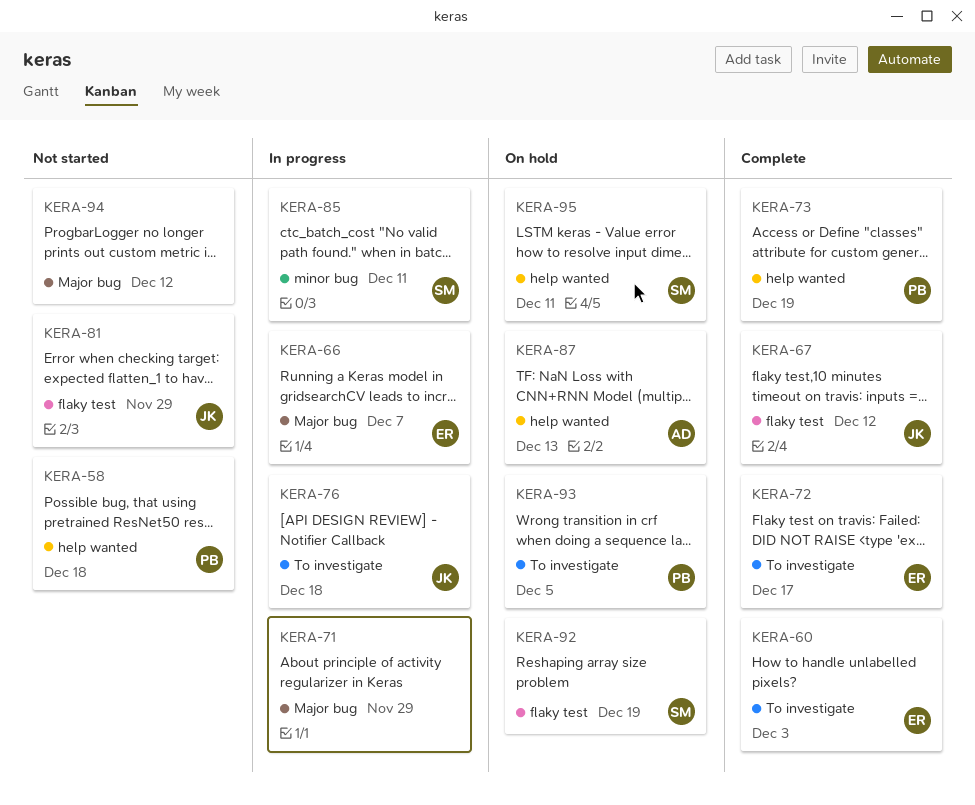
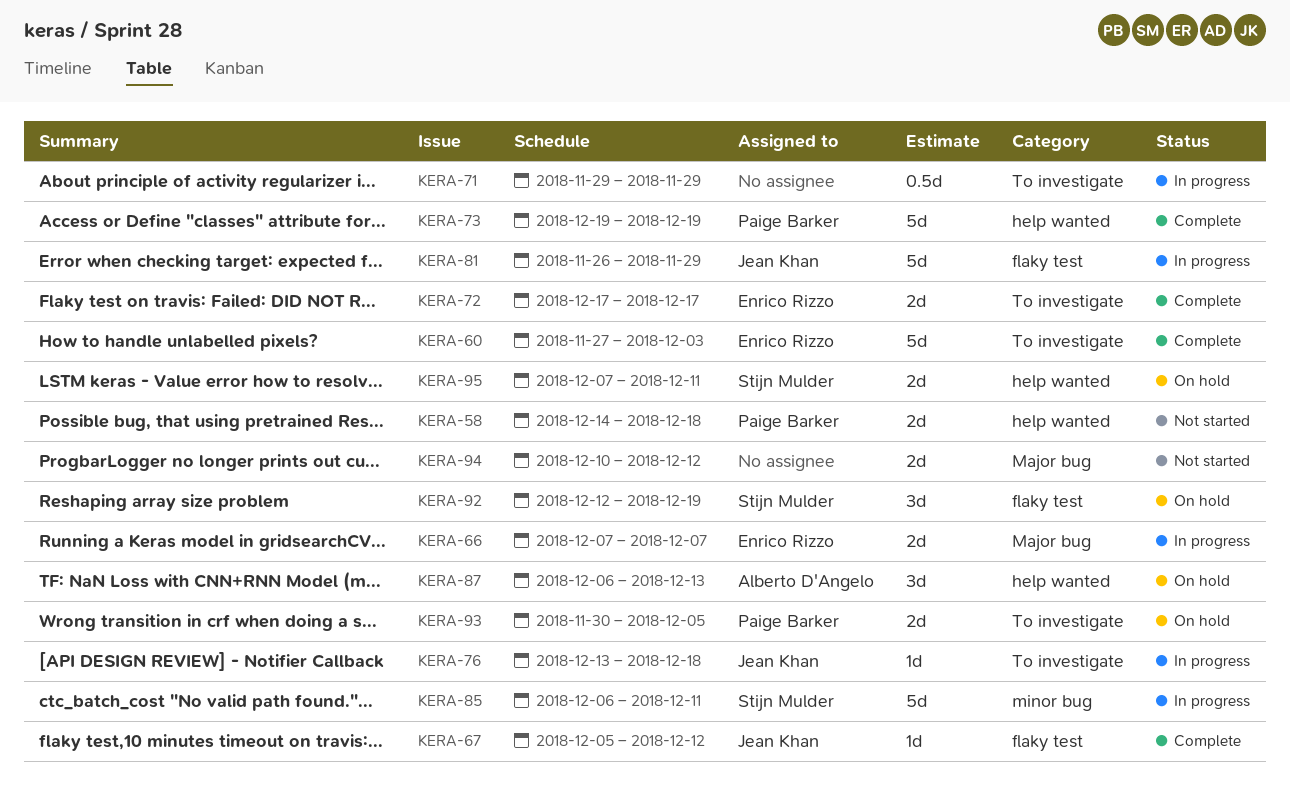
KERA-71, label: Major bug -> To investigate
KERA-81, status: Not started -> In progress

